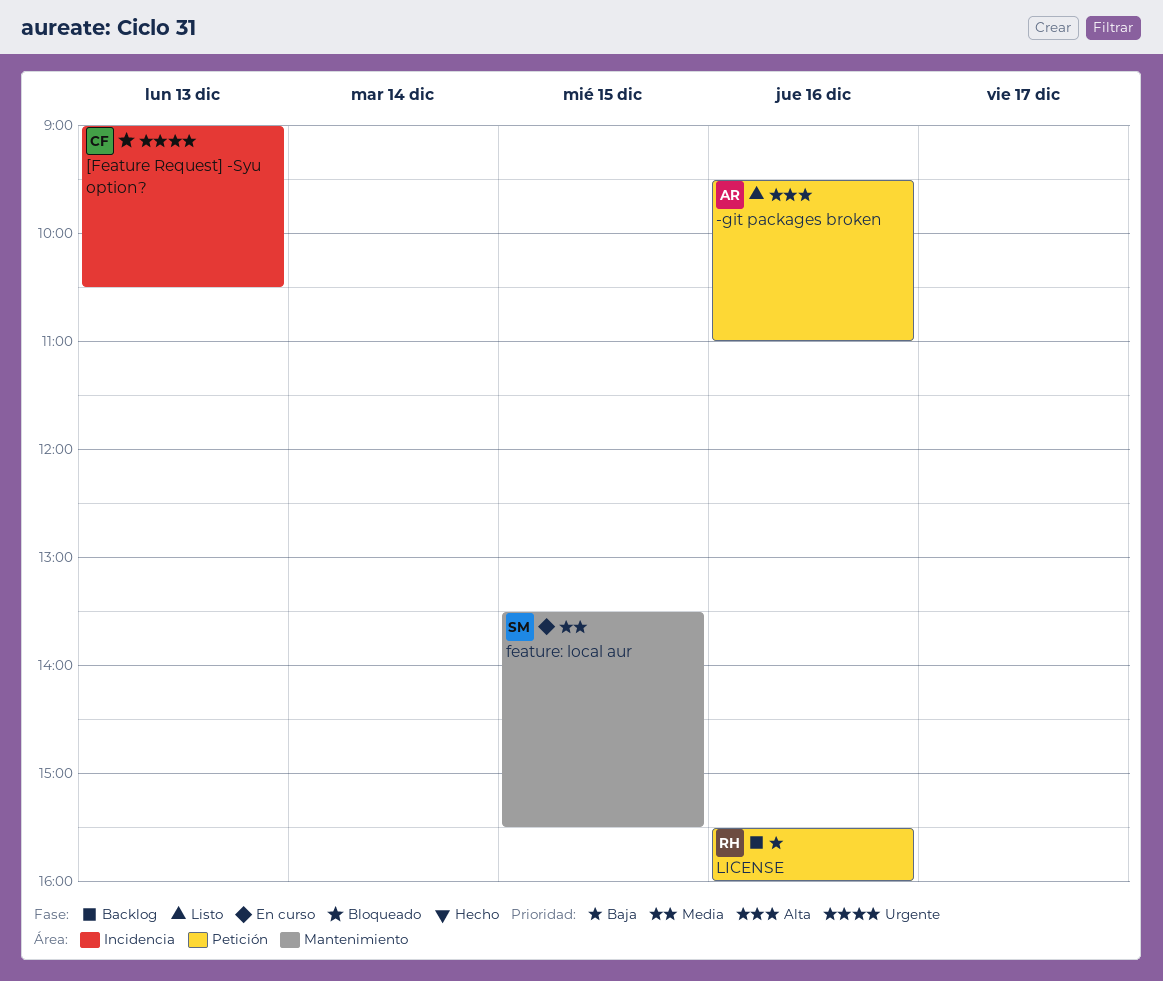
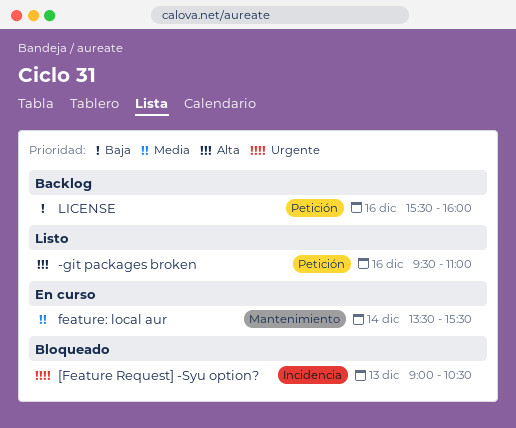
feature: local aur, day: Dec 15 -> Dec 14

